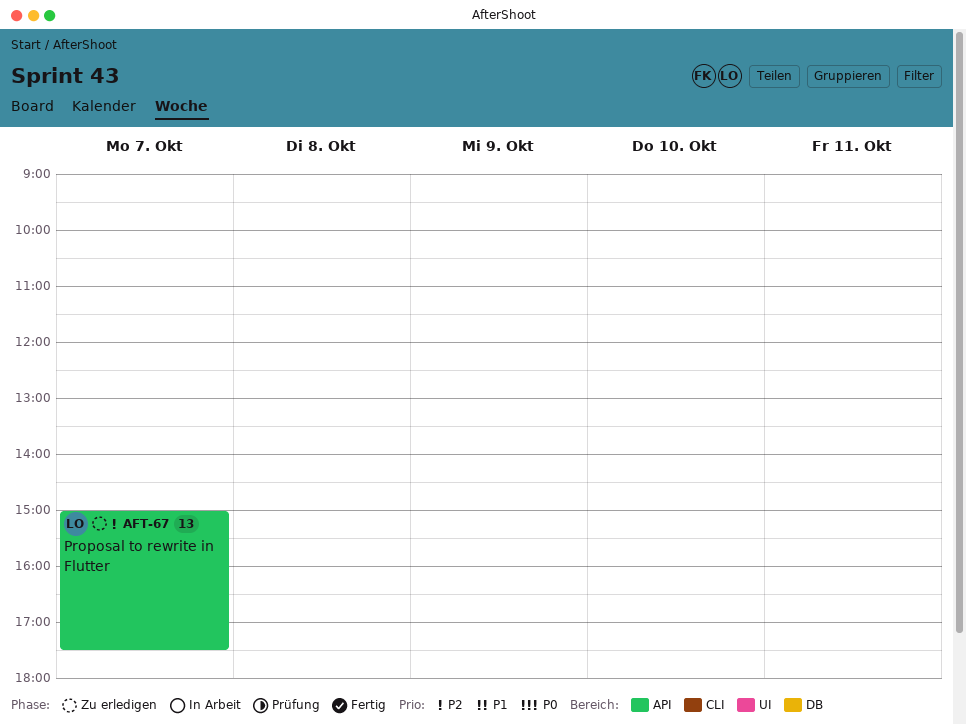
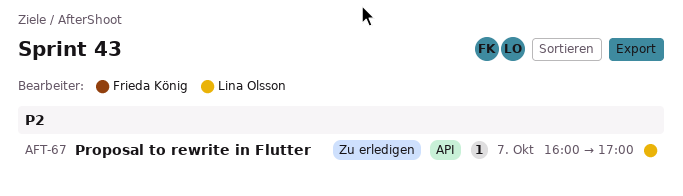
AFT-67, estimate: 13 -> 1
AFT-67, begins: 15:00 -> 16:00
AFT-67, ends: 17:30 -> 17:00

